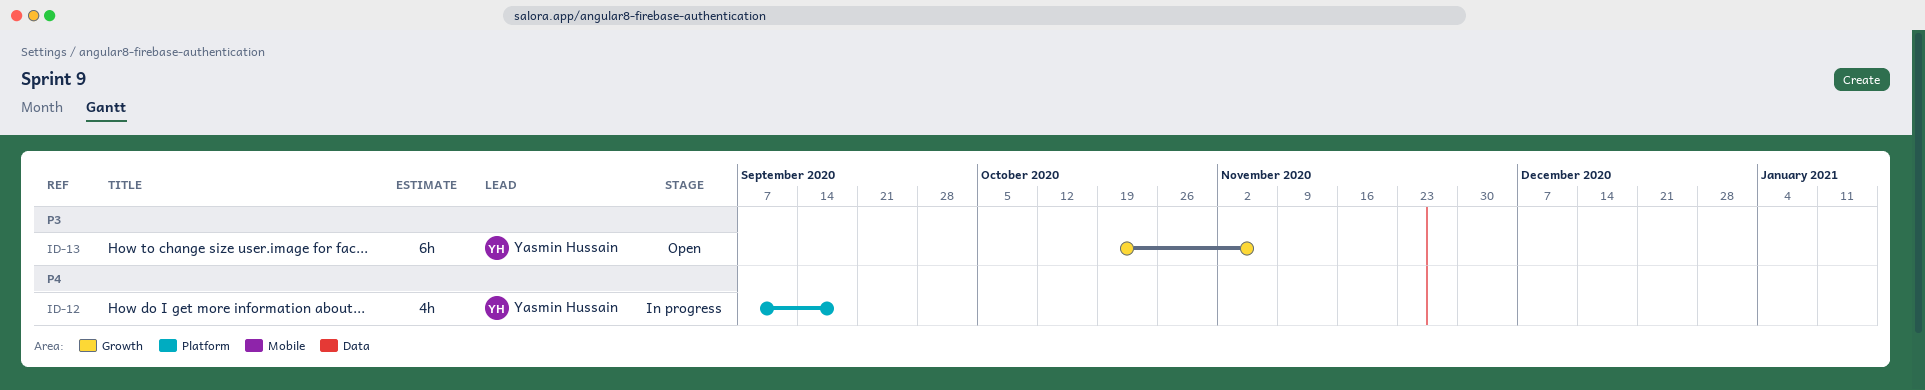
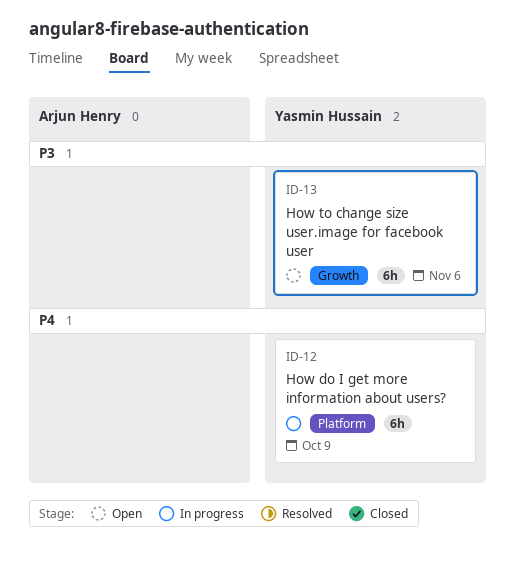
ID-12, estimate: 4h -> 6h
ID-12, due: Sep 18 -> Oct 9

